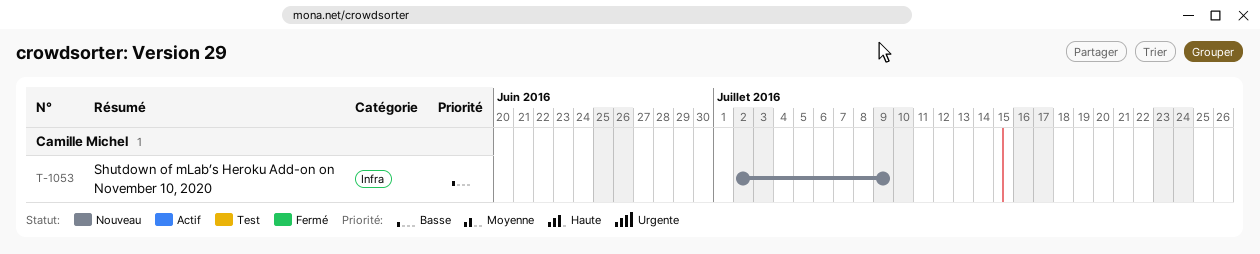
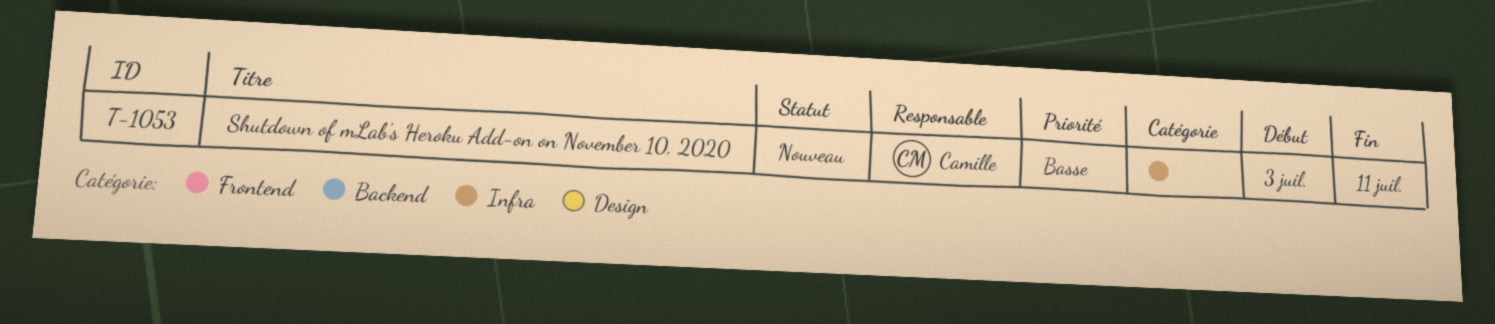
T-1053, start: Jul 2 -> Jul 3
T-1053, due: Jul 9 -> Jul 11

